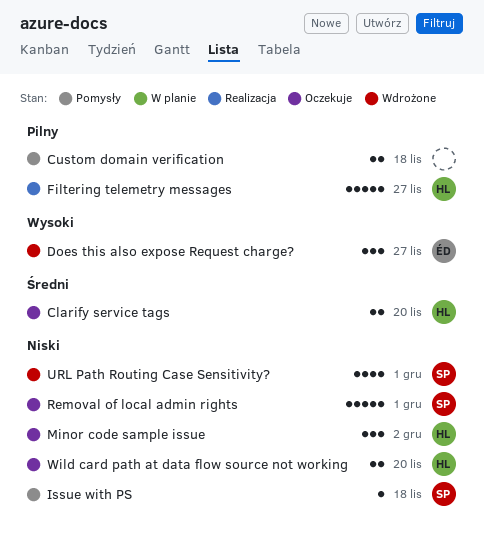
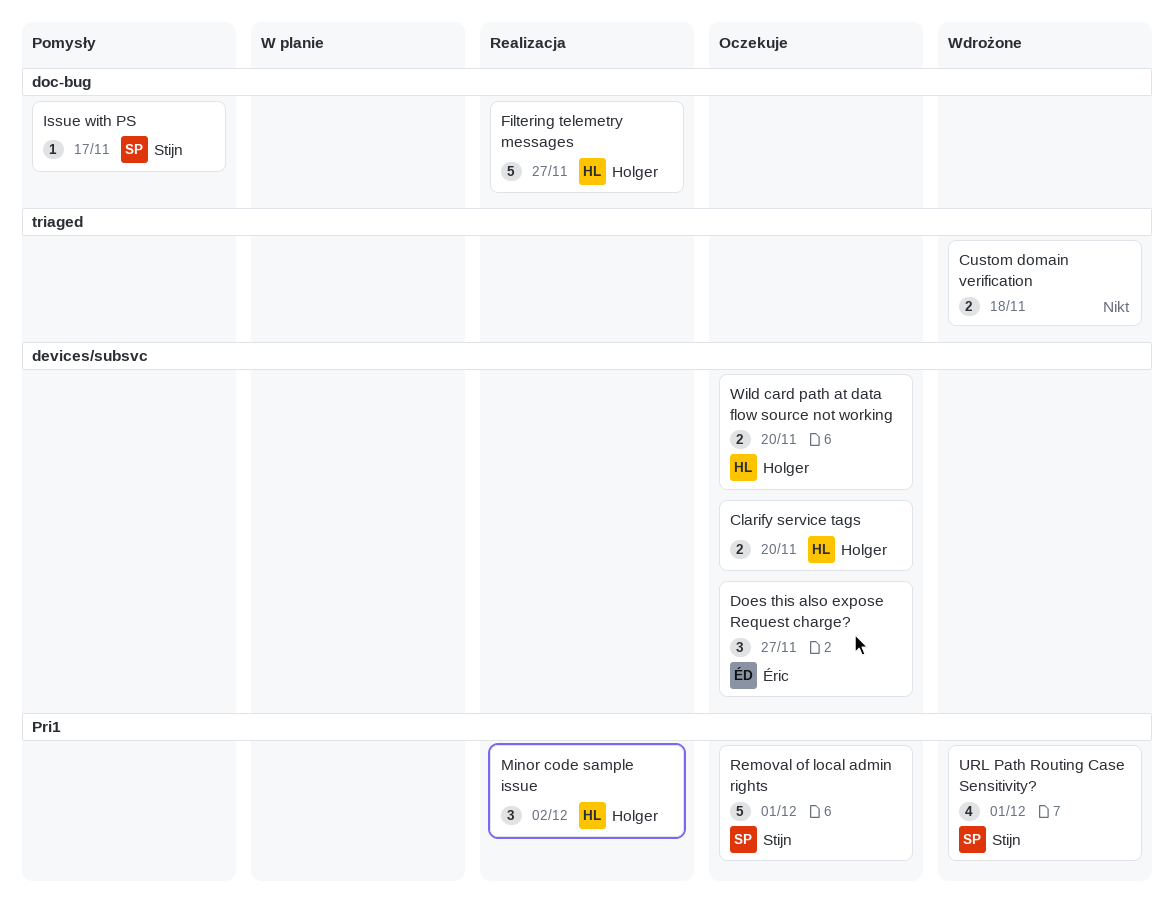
Custom domain verification, status: Pomysły -> Wdrożone
Does this also expose Request charge?, status: Wdrożone -> Oczekuje
Issue with PS, due: Nov 18 -> Nov 17
Minor code sample issue, status: Oczekuje -> Realizacja

